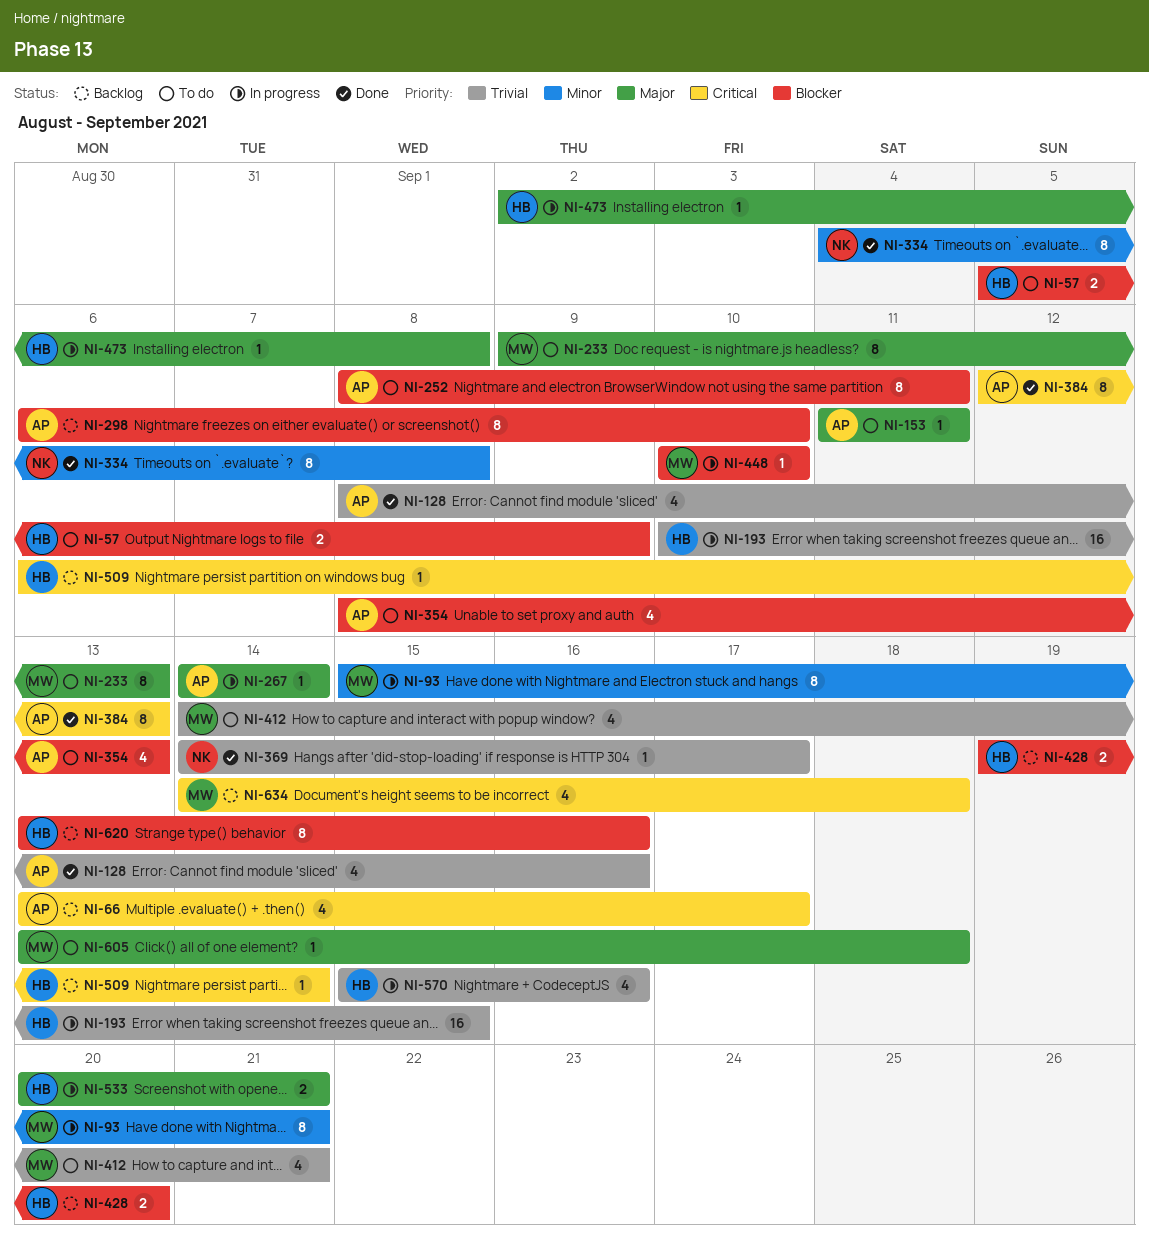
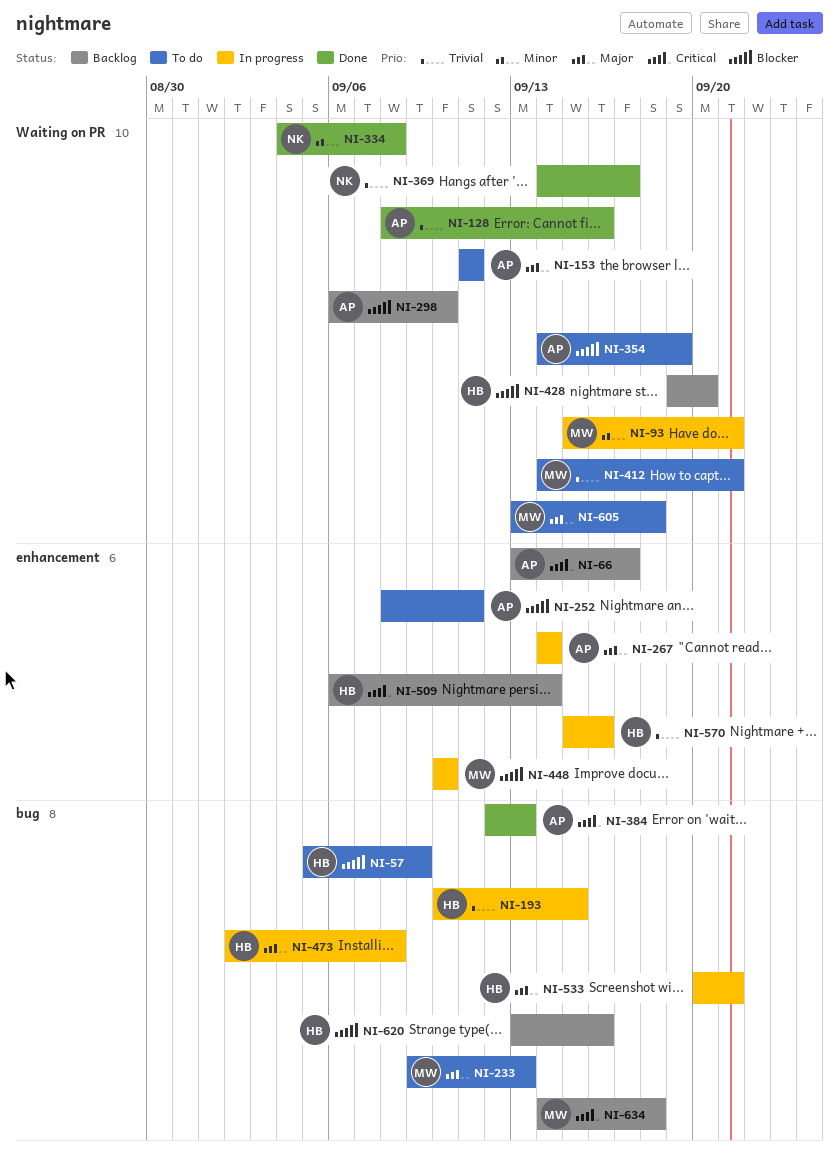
NI-354, start: Sep 8 -> Sep 14
NI-354, due: Sep 13 -> Sep 19

